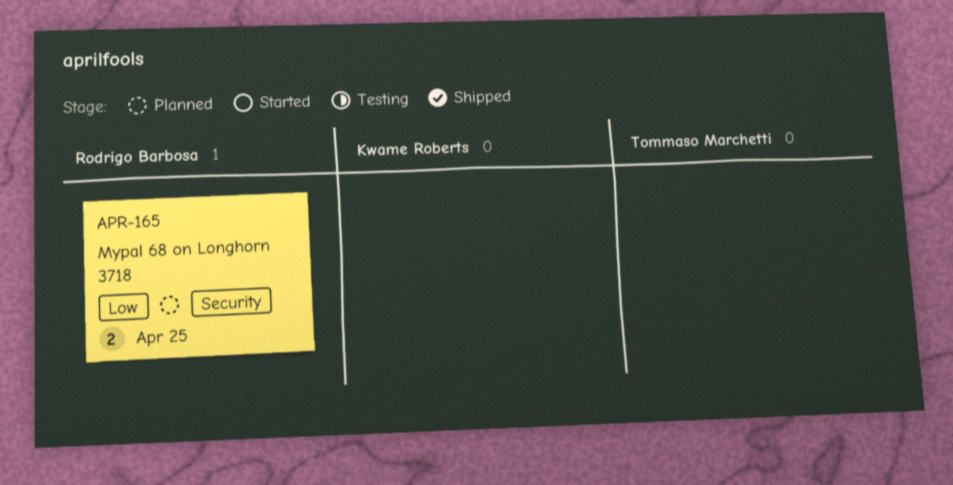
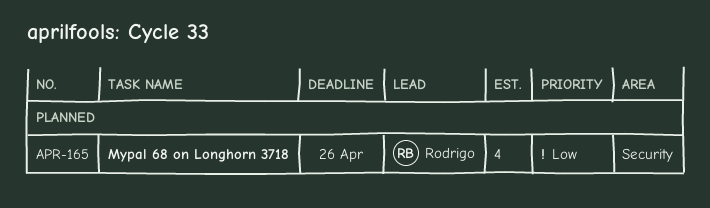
APR-165, estimate: 2 -> 4
APR-165, due: Apr 25 -> Apr 26

